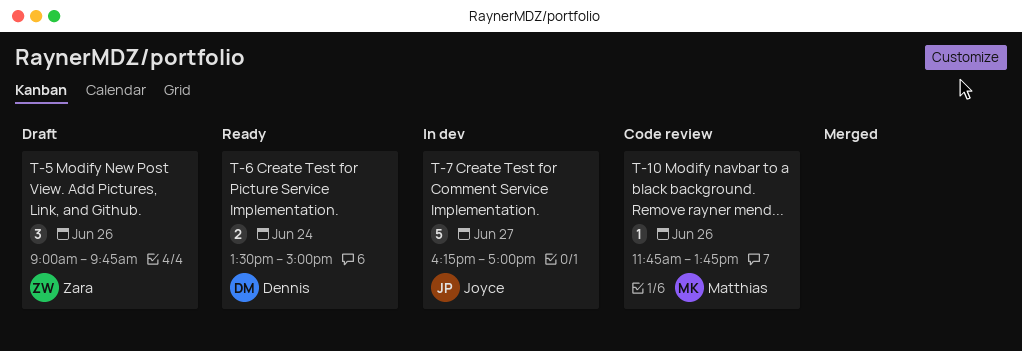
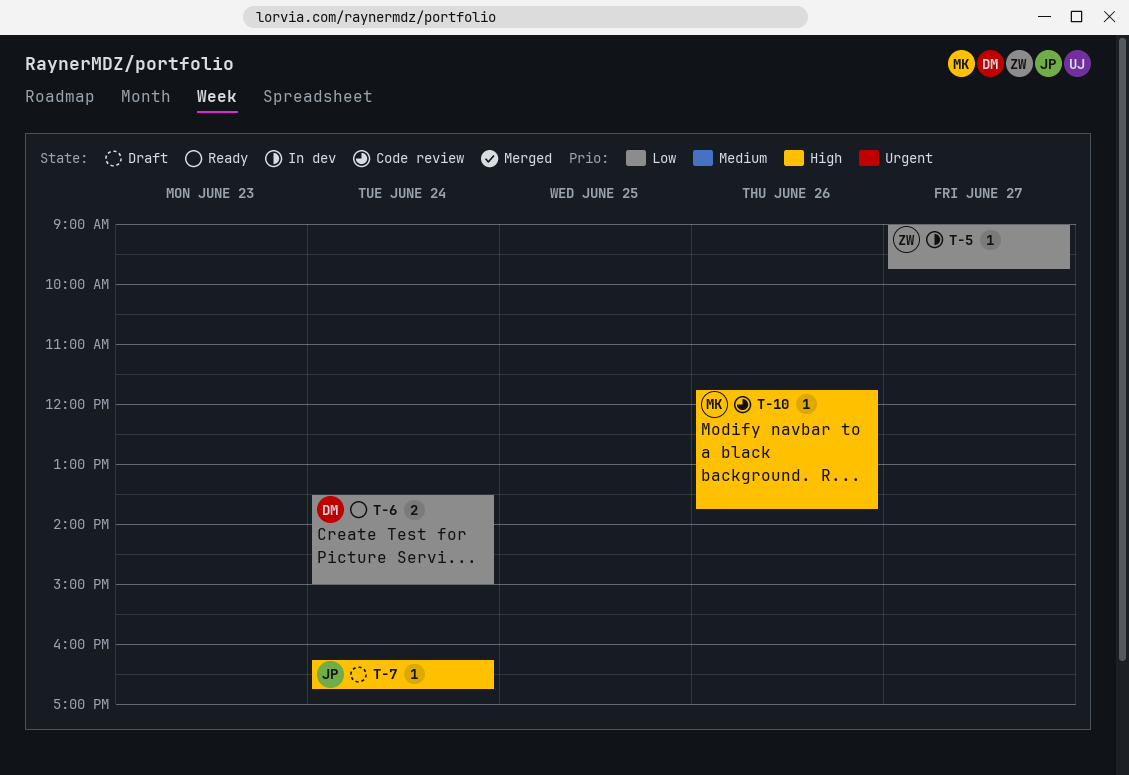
T-5, status: Draft -> In dev
T-5, estimate: 3 -> 1
T-5, day: Jun 26 -> Jun 27
T-7, status: In dev -> Draft
T-7, estimate: 5 -> 1
T-7, day: Jun 27 -> Jun 24
T-7, ends: 17:00 -> 16:45

